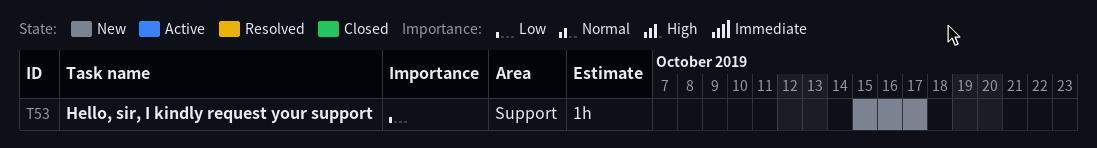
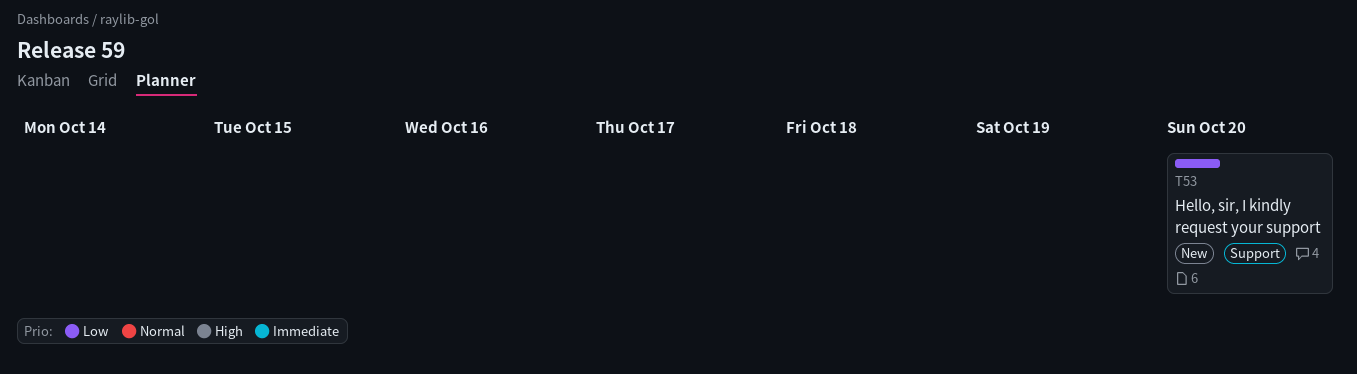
T53, due: Oct 17 -> Oct 20

